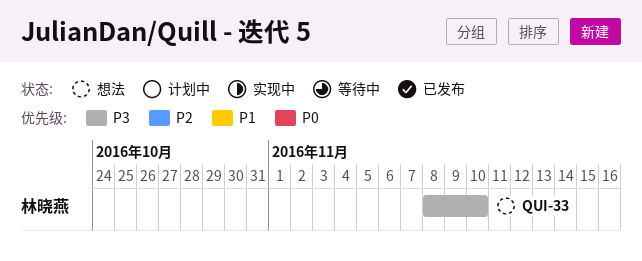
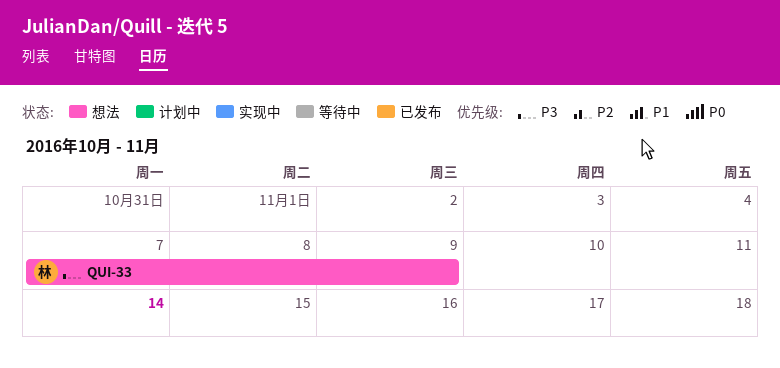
QUI-33, start: Nov 8 -> Nov 7
QUI-33, due: Nov 10 -> Nov 9

